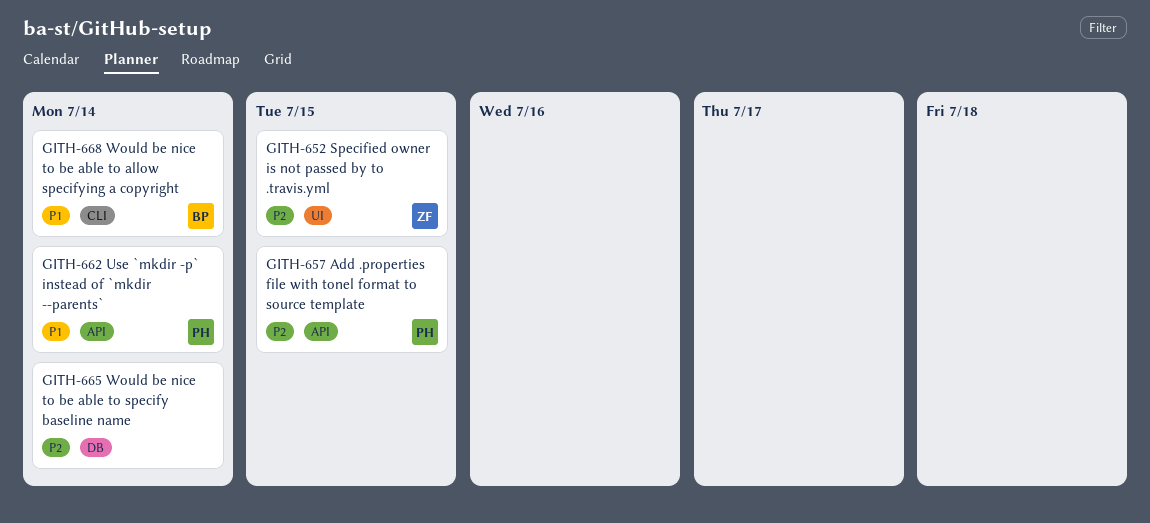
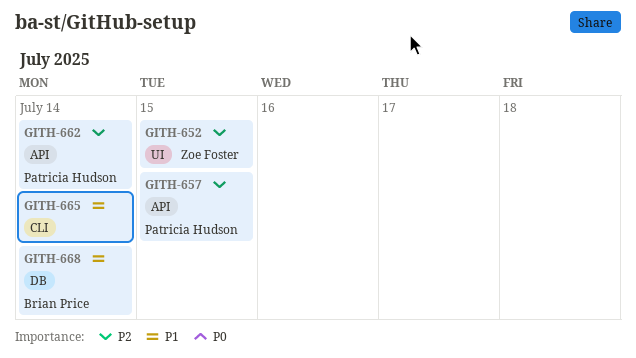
GITH-662, priority: P1 -> P2
GITH-665, priority: P2 -> P1
GITH-665, label: DB -> CLI
GITH-668, label: CLI -> DB

